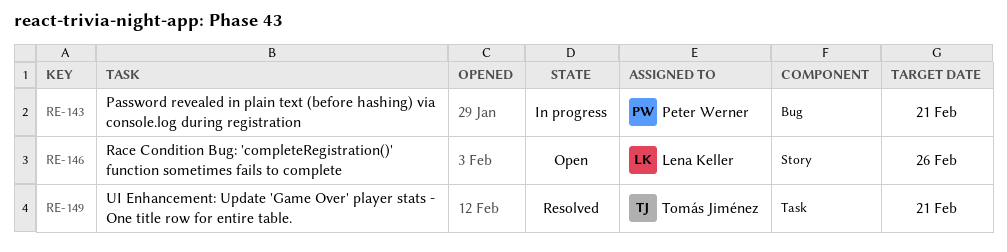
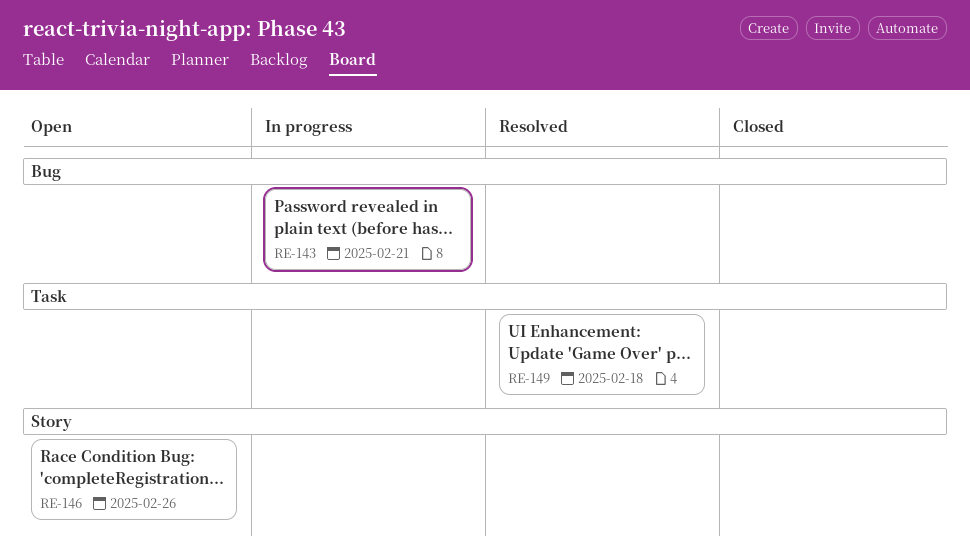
RE-149, due: Feb 21 -> Feb 18

